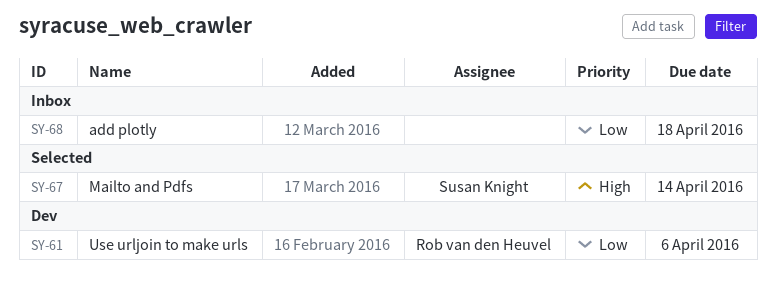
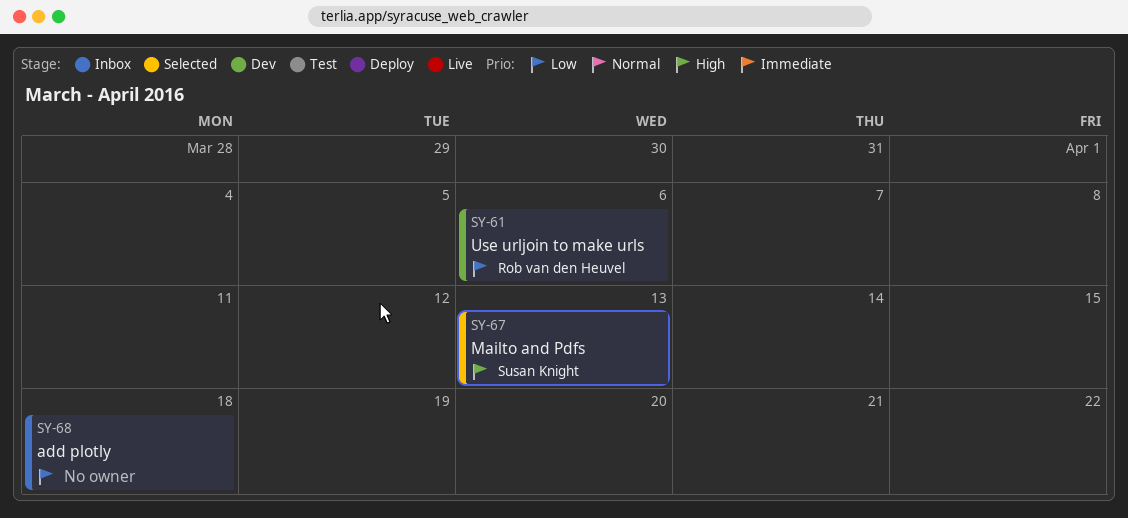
SY-67, due: Apr 14 -> Apr 13

